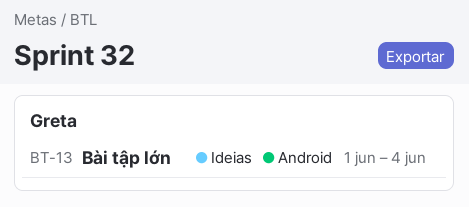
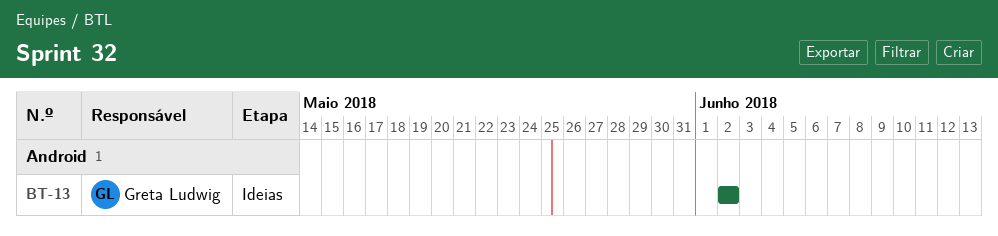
BT-13, start: Jun 1 -> Jun 2
BT-13, due: Jun 4 -> Jun 2

